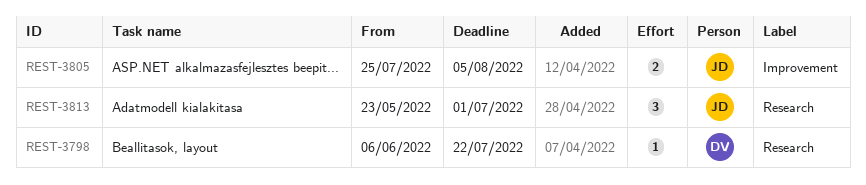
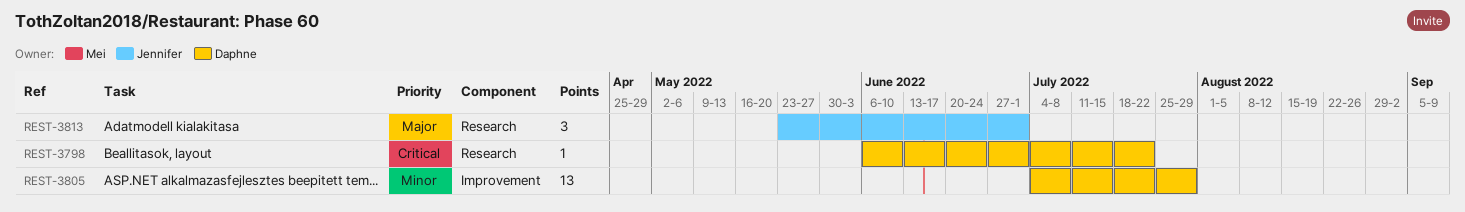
REST-3805, owner: Jennifer -> Daphne
REST-3805, estimate: 2 -> 13
REST-3805, start: Jul 25 -> Jul 4
REST-3805, due: Aug 5 -> Jul 29

